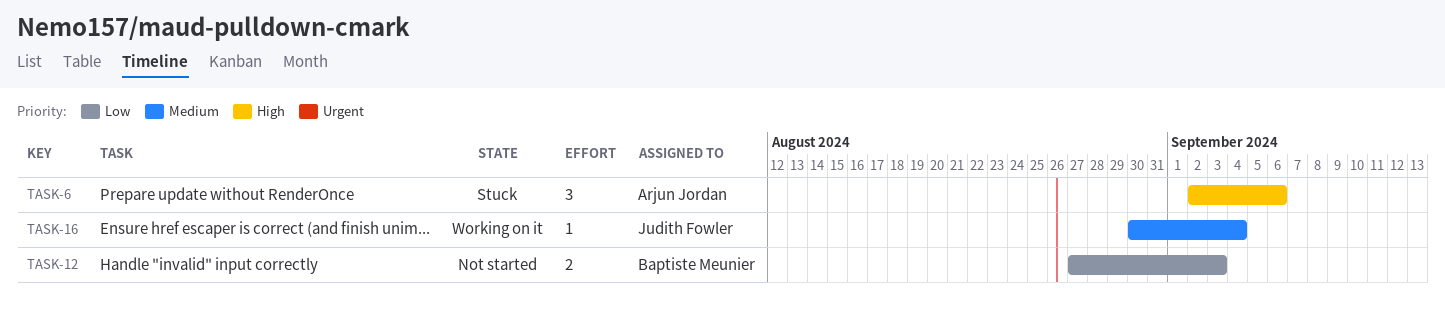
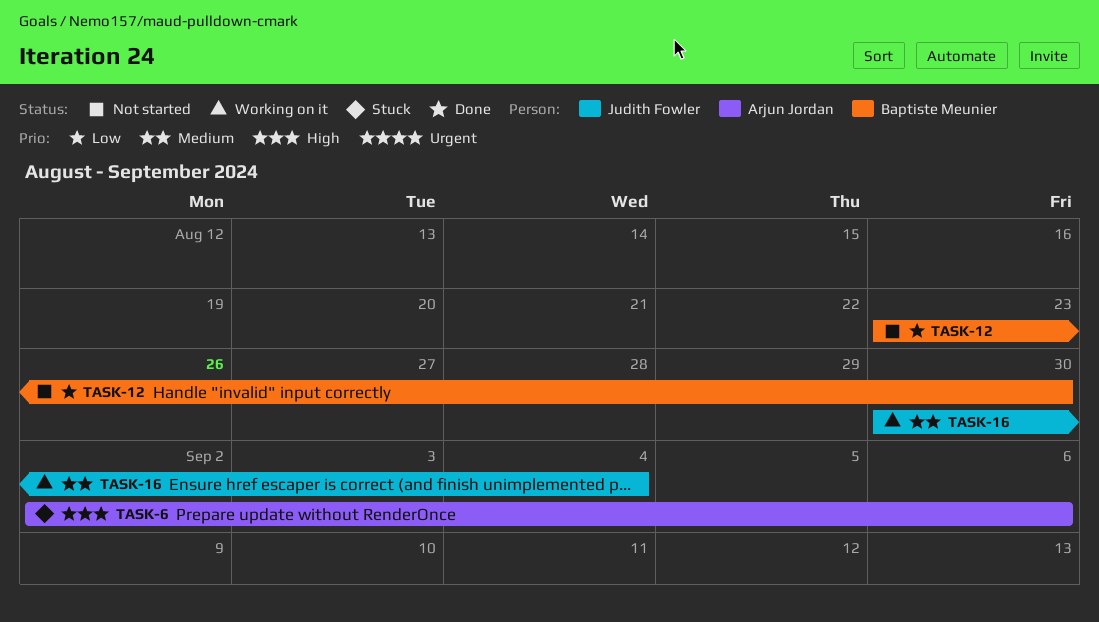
TASK-12, start: Aug 27 -> Aug 23
TASK-12, due: Sep 3 -> Aug 30

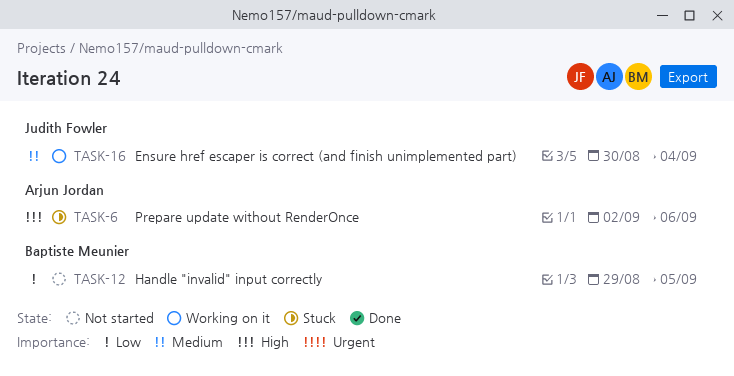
TASK-12, start: Aug 23 -> Aug 29
TASK-12, due: Aug 30 -> Sep 5

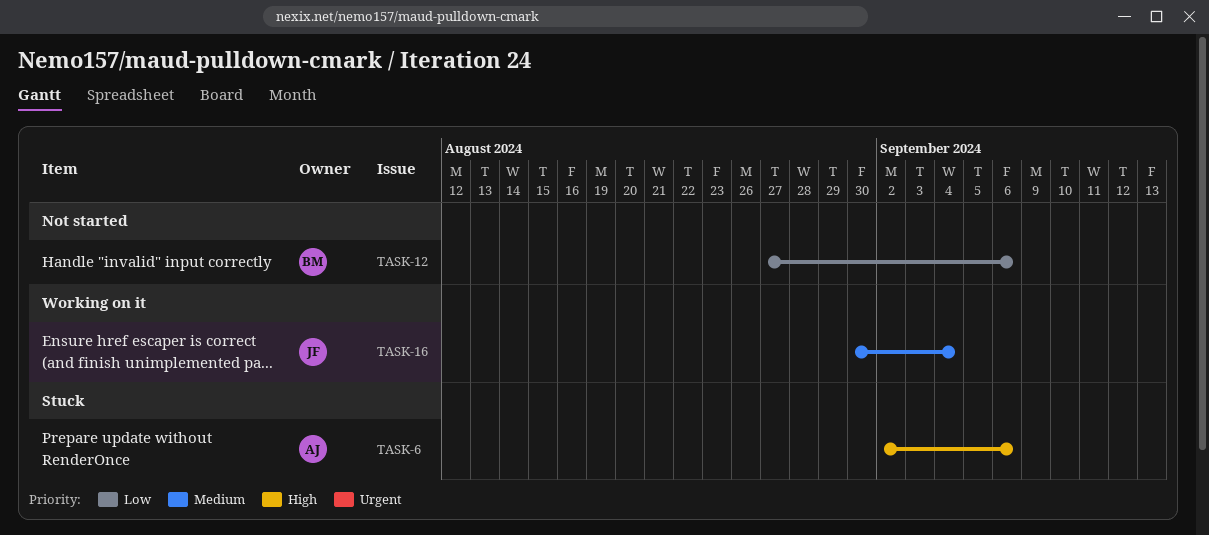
TASK-12, start: Aug 29 -> Aug 27
TASK-12, due: Sep 5 -> Sep 6

